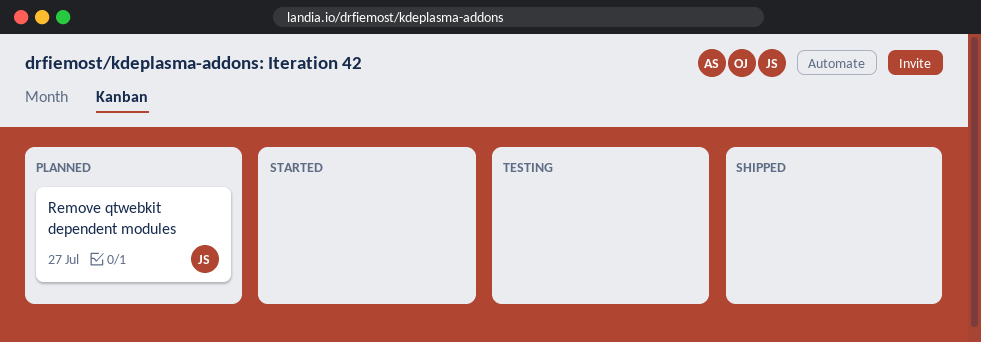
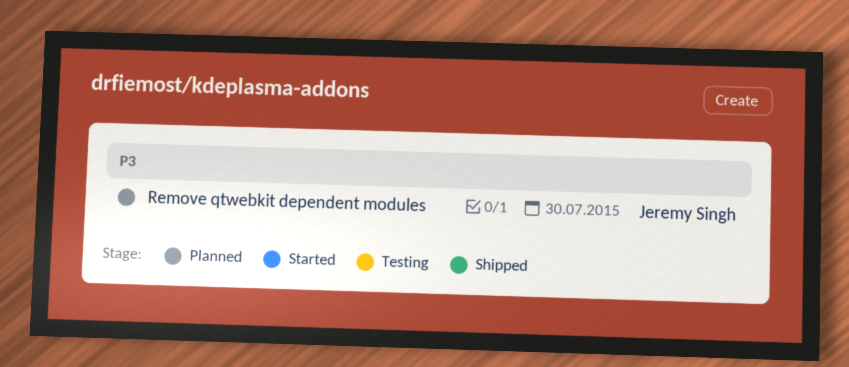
Remove qtwebkit dependent modules, due: Jul 27 -> Jul 30

